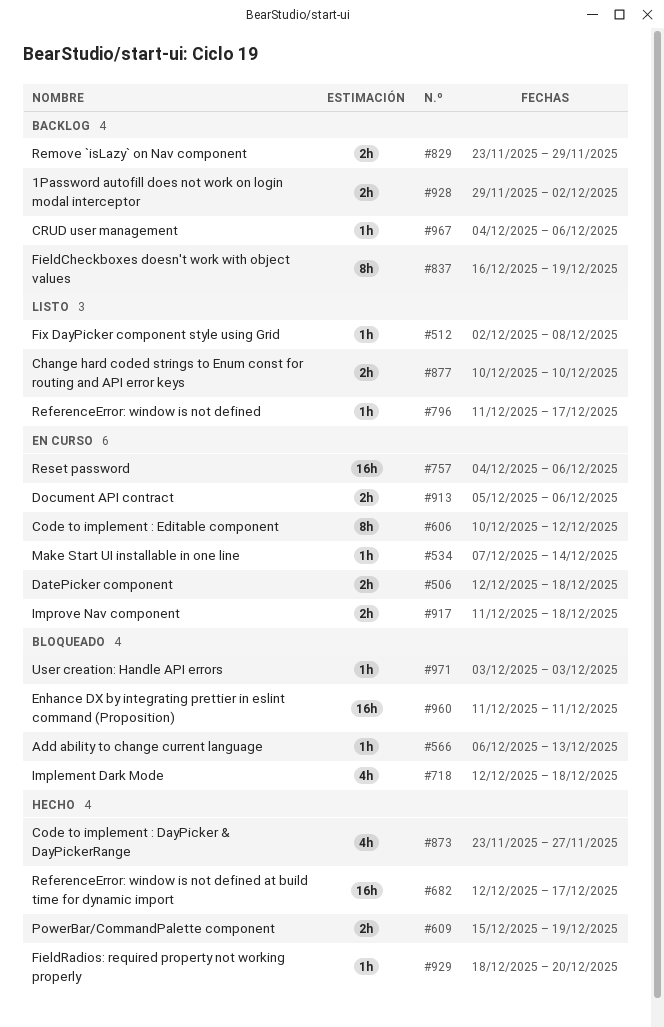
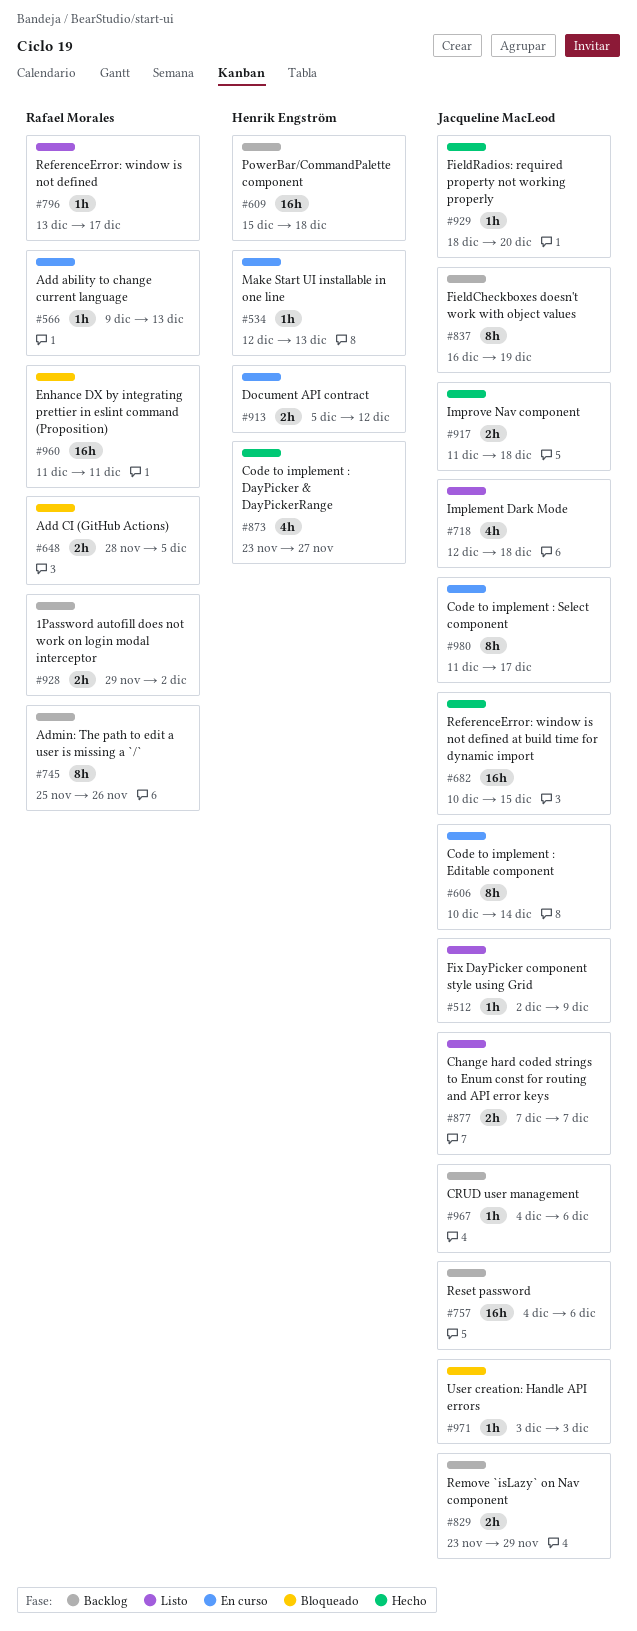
#506: present -> none
#512, due: Dec 8 -> Dec 9
#534, start: Dec 7 -> Dec 12
#534, due: Dec 14 -> Dec 13
#566, status: Bloqueado -> En curso
#566, start: Dec 6 -> Dec 9
#606, due: Dec 12 -> Dec 14
#609, status: Hecho -> Backlog
#609, estimate: 2h -> 16h
#609, due: Dec 19 -> Dec 18
#648: none -> present
#682, start: Dec 12 -> Dec 10
#682, due: Dec 17 -> Dec 15
#718, status: Bloqueado -> Listo
#745: none -> present
#757, status: En curso -> Backlog
#796, start: Dec 11 -> Dec 13
#877, start: Dec 10 -> Dec 7
#877, due: Dec 10 -> Dec 7
#913, due: Dec 6 -> Dec 12
#917, status: En curso -> Hecho
#980: none -> present

